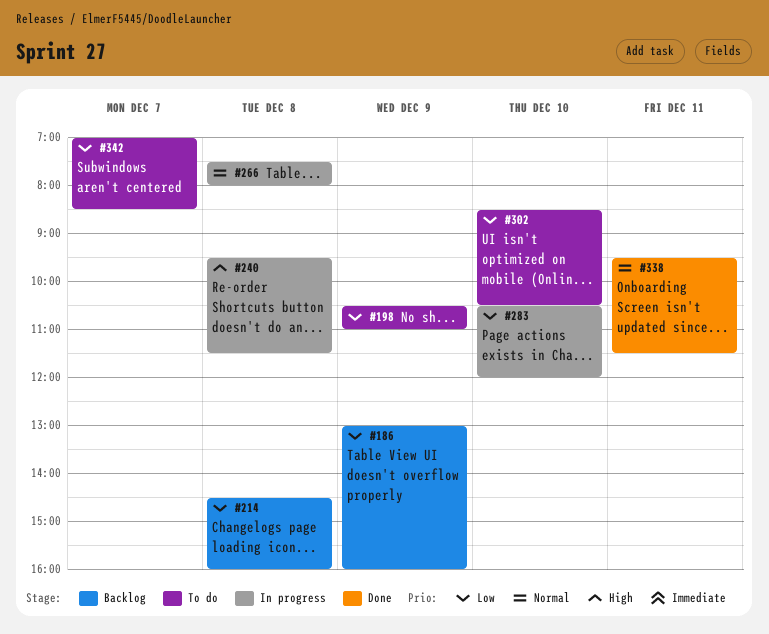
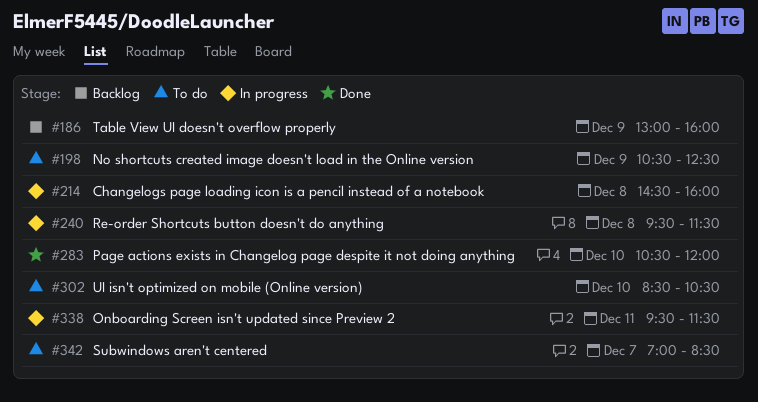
#198, ends: 11:00 -> 12:30
#214, status: Backlog -> In progress
#266: present -> none
#283, status: In progress -> Done
#338, status: Done -> In progress

